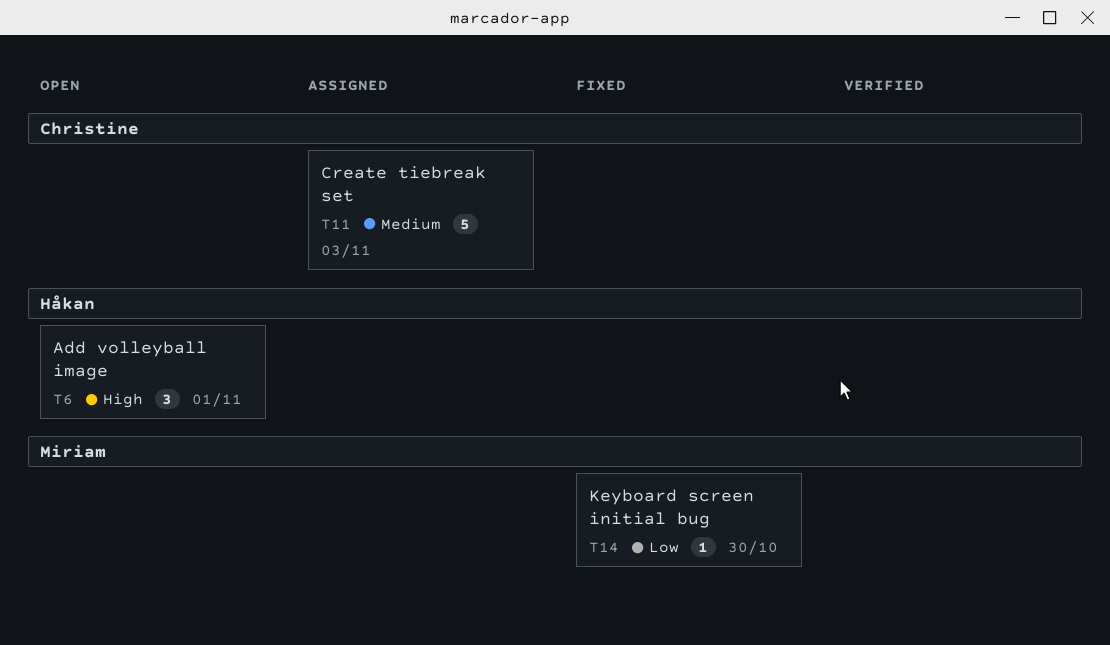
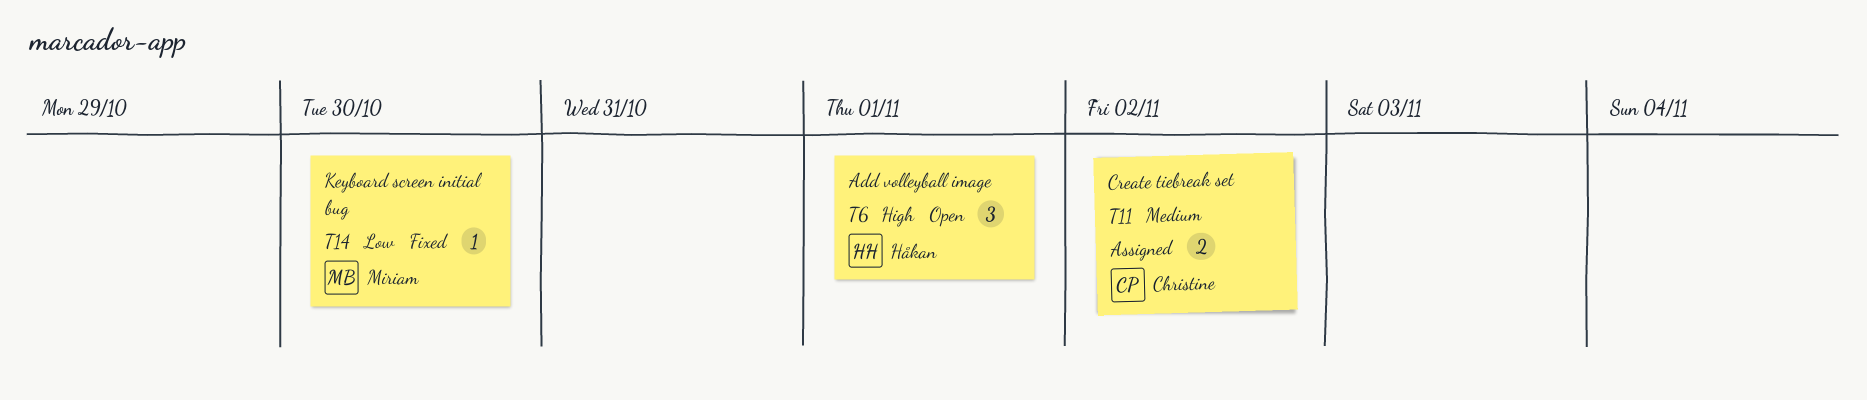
T11, estimate: 5 -> 2
T11, due: Nov 3 -> Nov 2

